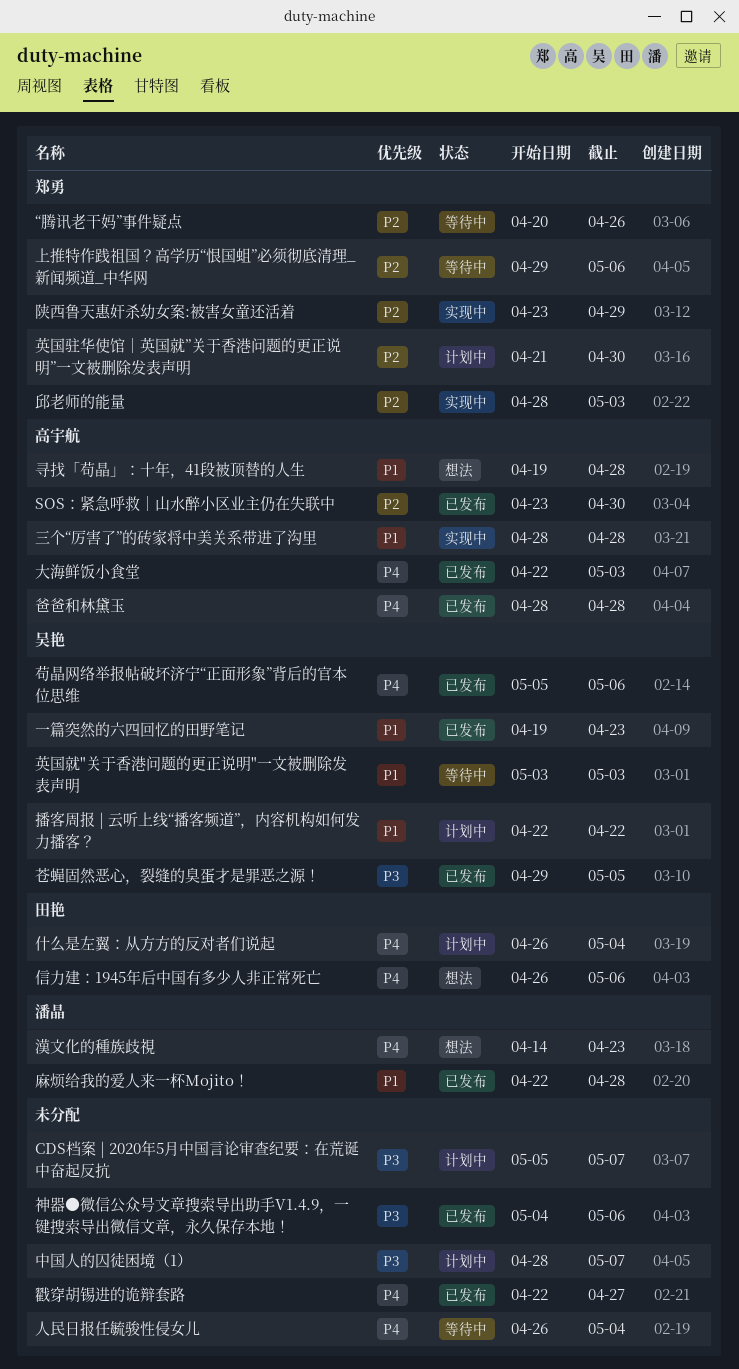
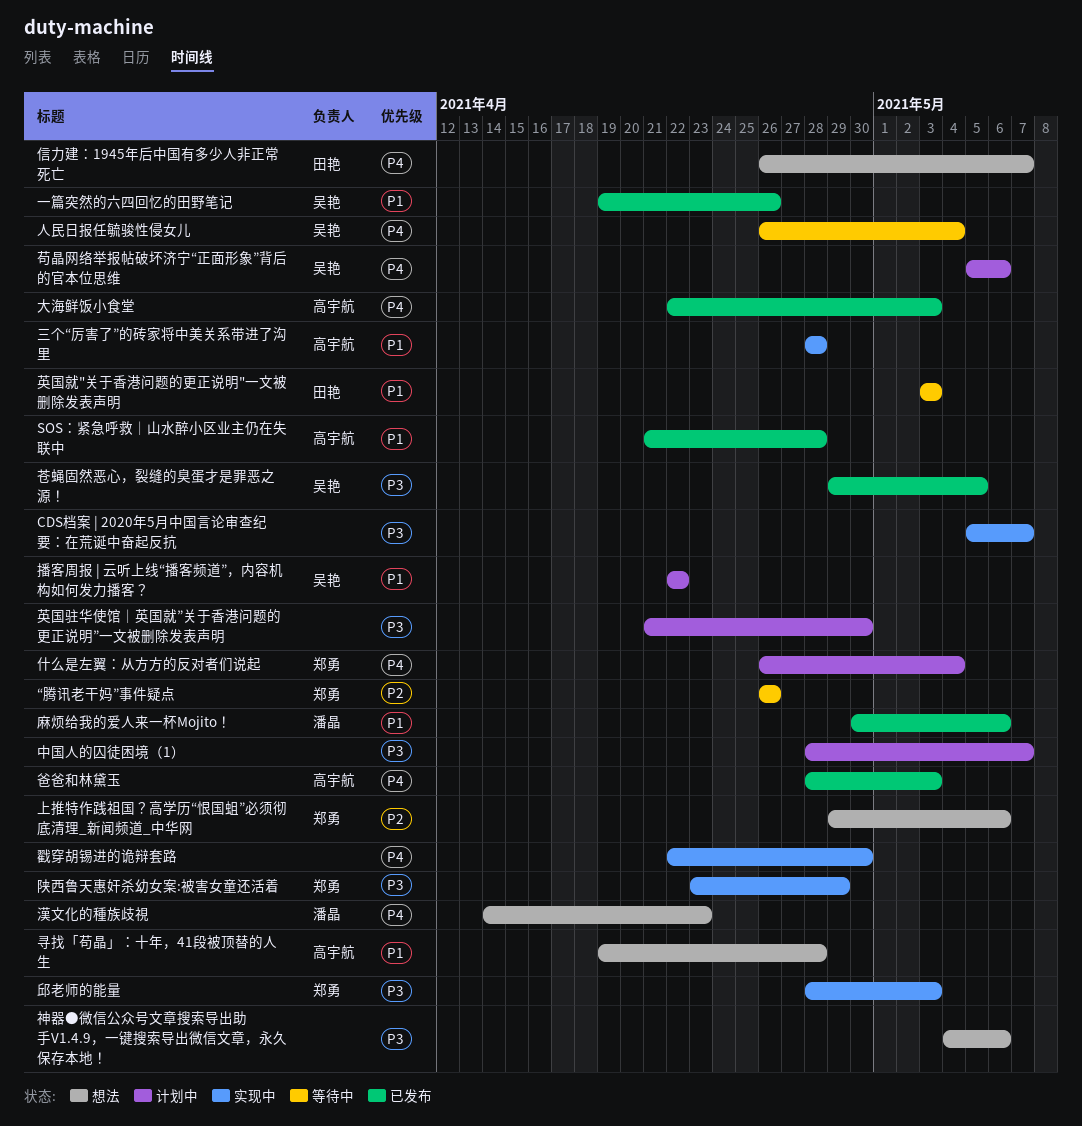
CDS档案 | 2020年5月中国言论审查纪要：在荒诞中奋起反抗, status: 计划中 -> 实现中
SOS：紧急呼救｜山水醉小区业主仍在失联中, priority: P2 -> P1
SOS：紧急呼救｜山水醉小区业主仍在失联中, start: Apr 23 -> Apr 21
SOS：紧急呼救｜山水醉小区业主仍在失联中, due: Apr 30 -> Apr 28
“腾讯老干妈”事件疑点, start: Apr 20 -> Apr 26
一篇突然的六四回忆的田野笔记, due: Apr 23 -> Apr 26
上推特作践祖国？高学历“恨国蛆”必须彻底清理_新闻频道_中华网, status: 等待中 -> 想法
人民日报任毓骏性侵女儿, owner: none -> 吴艳
什么是左翼：从方方的反对者们说起, owner: 田艳 -> 郑勇
信力建：1945年后中国有多少人非正常死亡, due: May 6 -> May 7
戳穿胡锡进的诡辩套路, status: 已发布 -> 实现中
戳穿胡锡进的诡辩套路, due: Apr 27 -> Apr 30
爸爸和林黛玉, due: Apr 28 -> May 3
神器●微信公众号文章搜索导出助手V1.4.9，一键搜索导出微信文章，永久保存本地！, status: 已发布 -> 想法
苟晶网络举报帖破坏济宁“正面形象”背后的官本位思维, status: 已发布 -> 计划中
英国就"关于香港问题的更正说明"一文被删除发表声明, owner: 吴艳 -> 田艳
英国驻华使馆｜英国就”关于香港问题的更正说明”一文被删除发表声明, owner: 郑勇 -> none
英国驻华使馆｜英国就”关于香港问题的更正说明”一文被删除发表声明, priority: P2 -> P3
邱老师的能量, priority: P2 -> P3
陕西鲁天惠奸杀幼女案:被害女童还活着, priority: P2 -> P3
麻烦给我的爱人来一杯Mojito！, start: Apr 22 -> Apr 30
麻烦给我的爱人来一杯Mojito！, due: Apr 28 -> May 6

